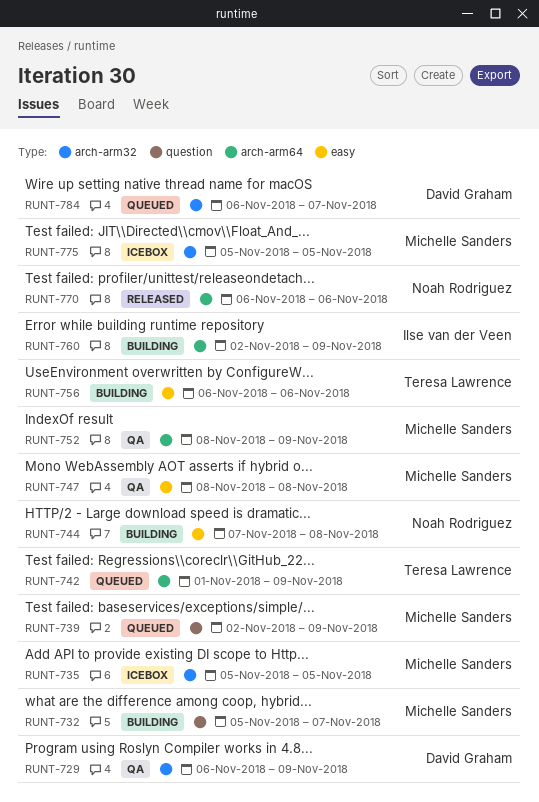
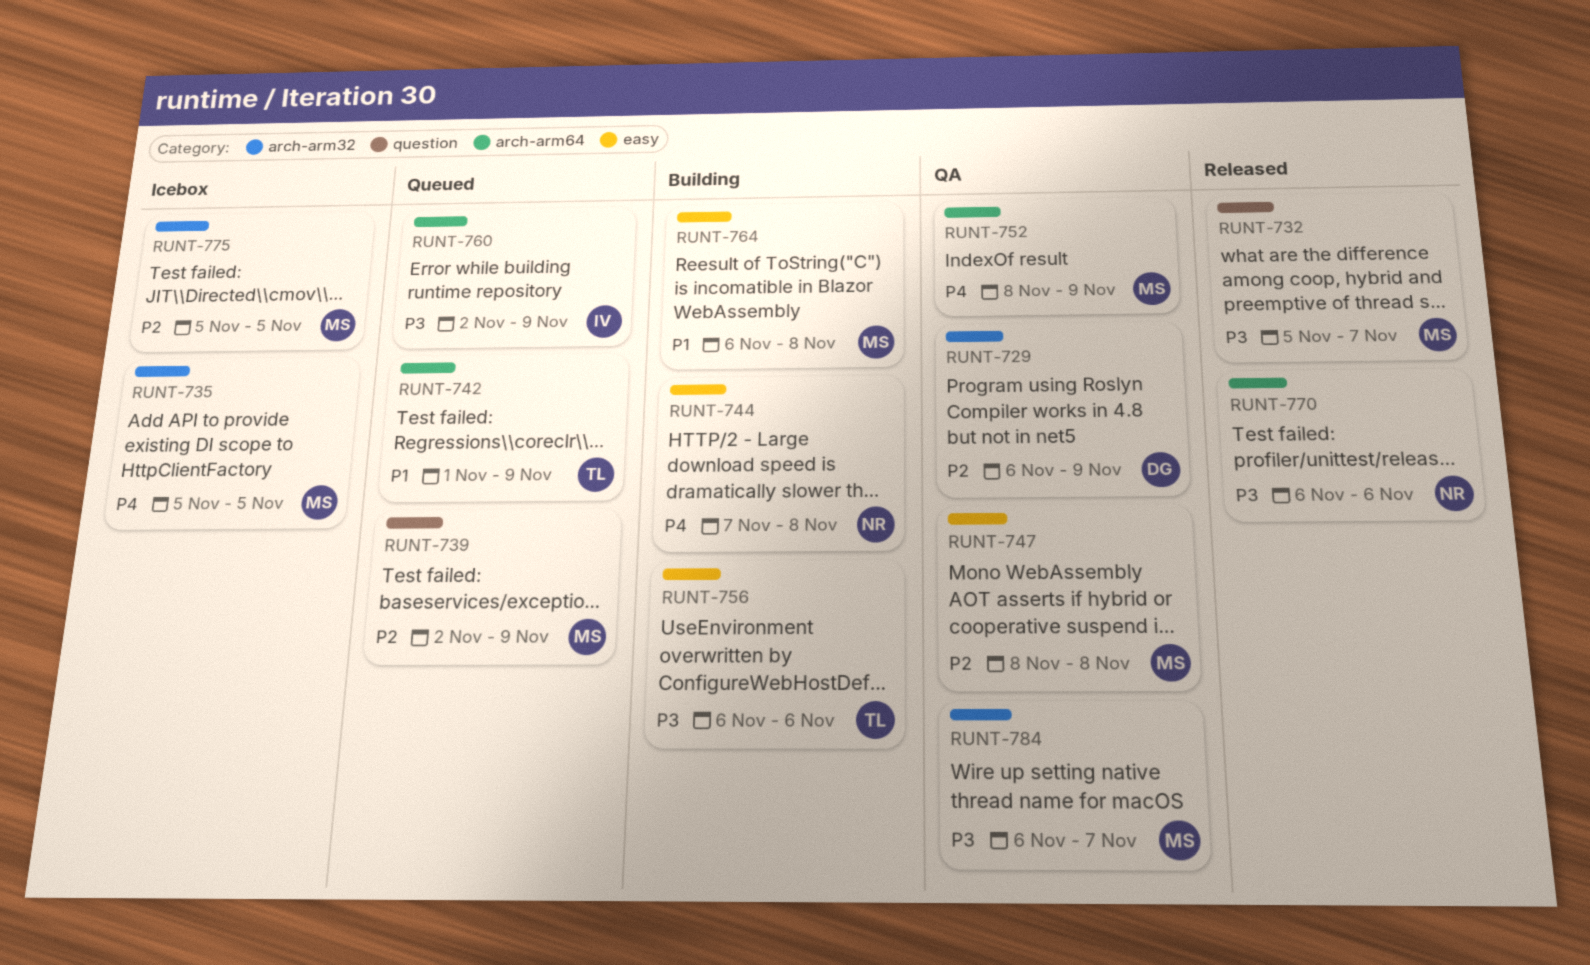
RUNT-732, status: Building -> Released
RUNT-760, status: Building -> Queued
RUNT-764: none -> present
RUNT-784, status: Queued -> QA
RUNT-784, owner: David Graham -> Michelle Sanders

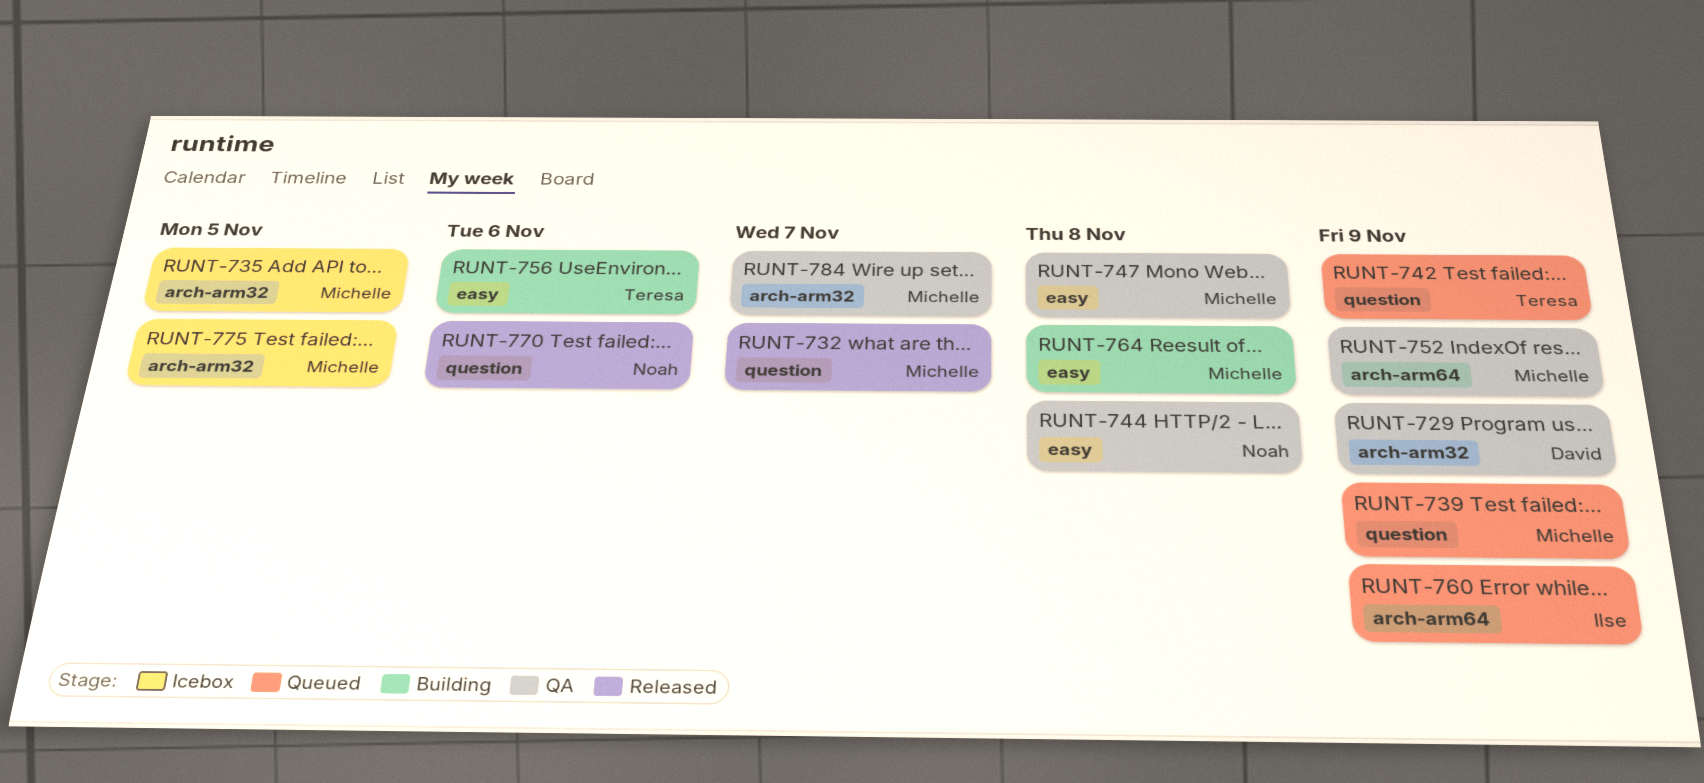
RUNT-742, label: arch-arm64 -> question
RUNT-744, status: Building -> QA
RUNT-770, label: arch-arm64 -> question

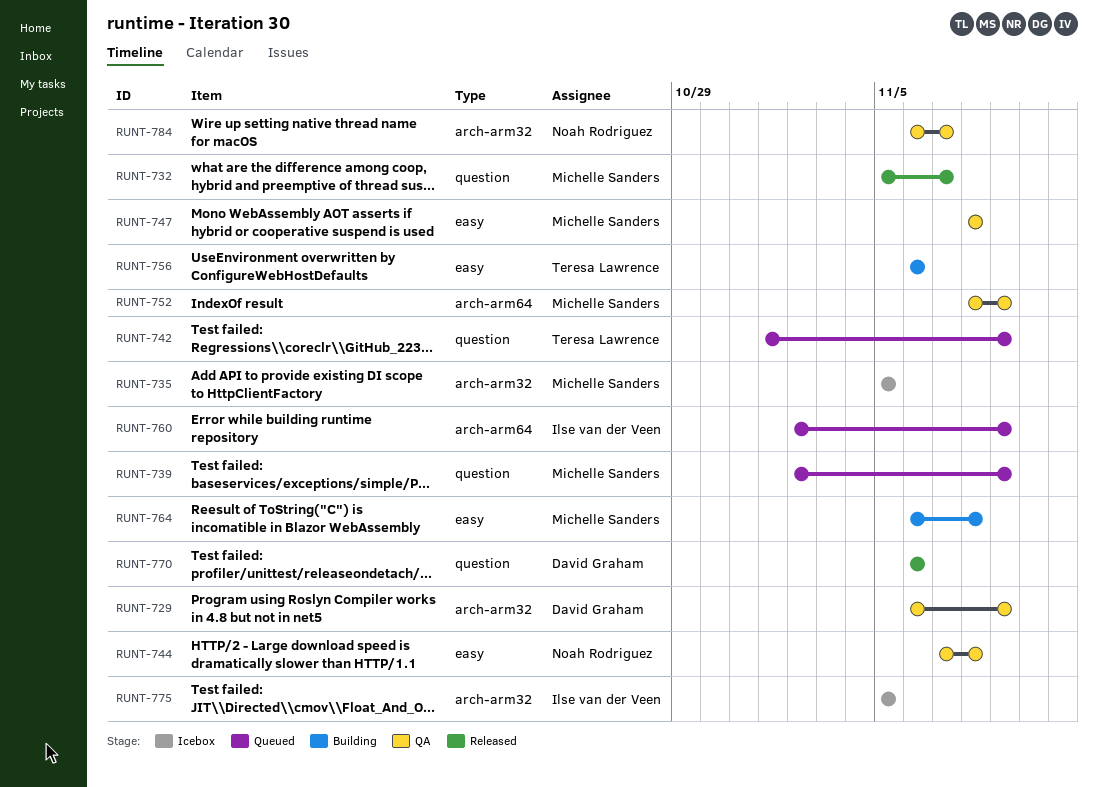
RUNT-770, owner: Noah Rodriguez -> David Graham
RUNT-775, owner: Michelle Sanders -> Ilse van der Veen
RUNT-784, owner: Michelle Sanders -> Noah Rodriguez

